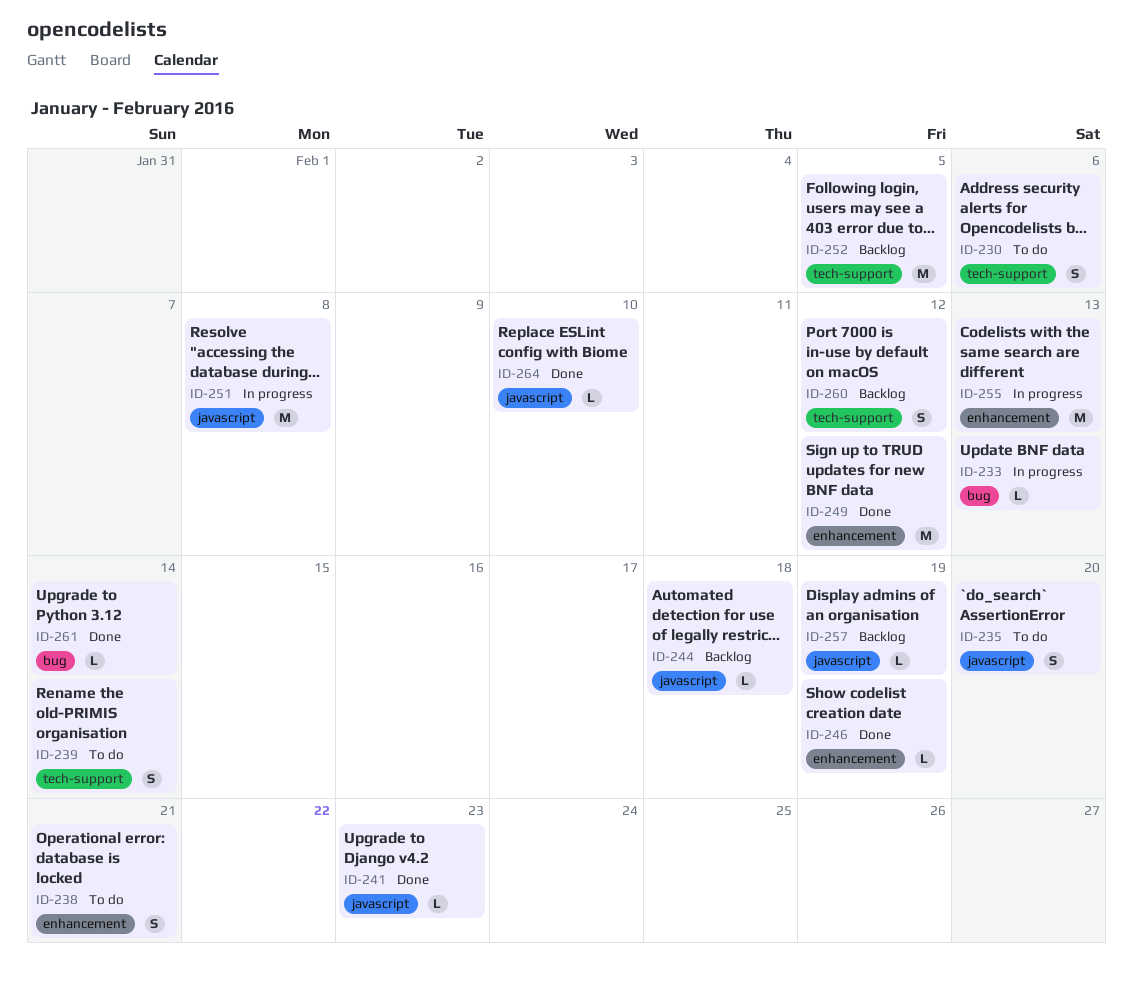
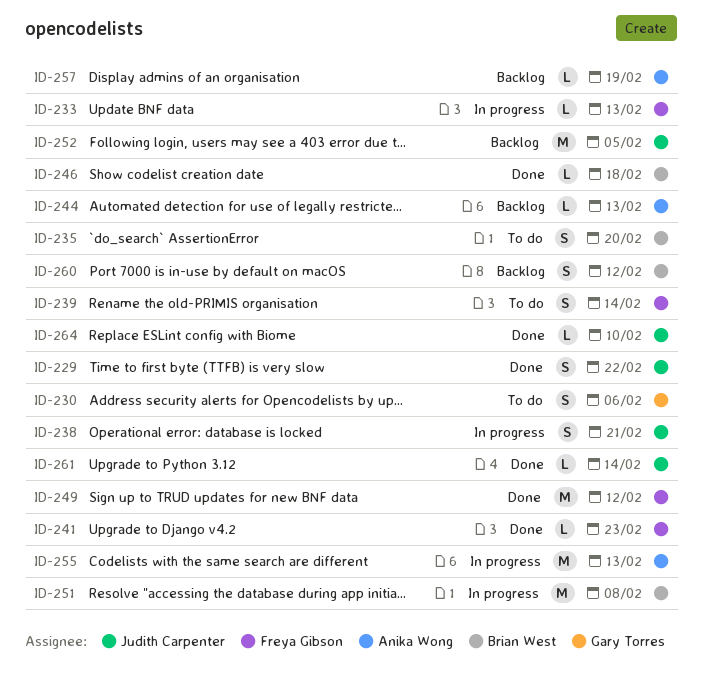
ID-229: none -> present
ID-238, status: To do -> In progress
ID-244, due: Feb 18 -> Feb 13
ID-246, due: Feb 19 -> Feb 18

